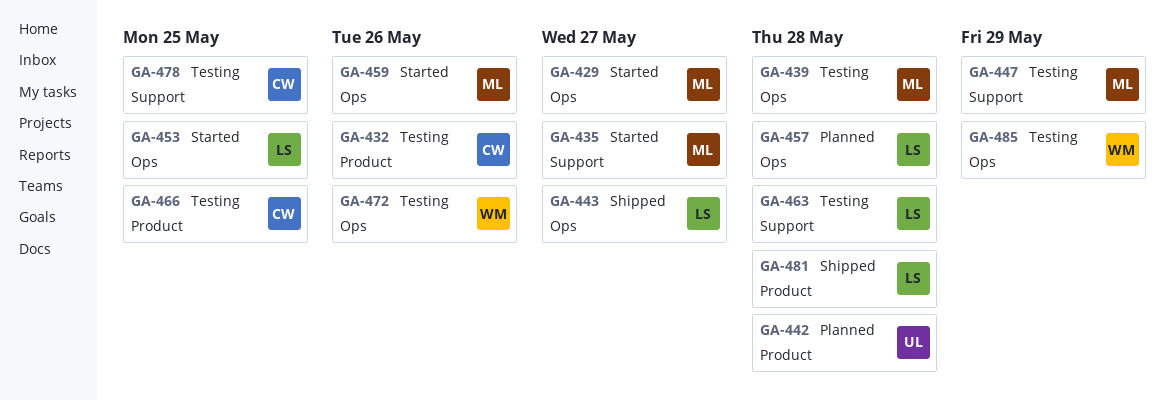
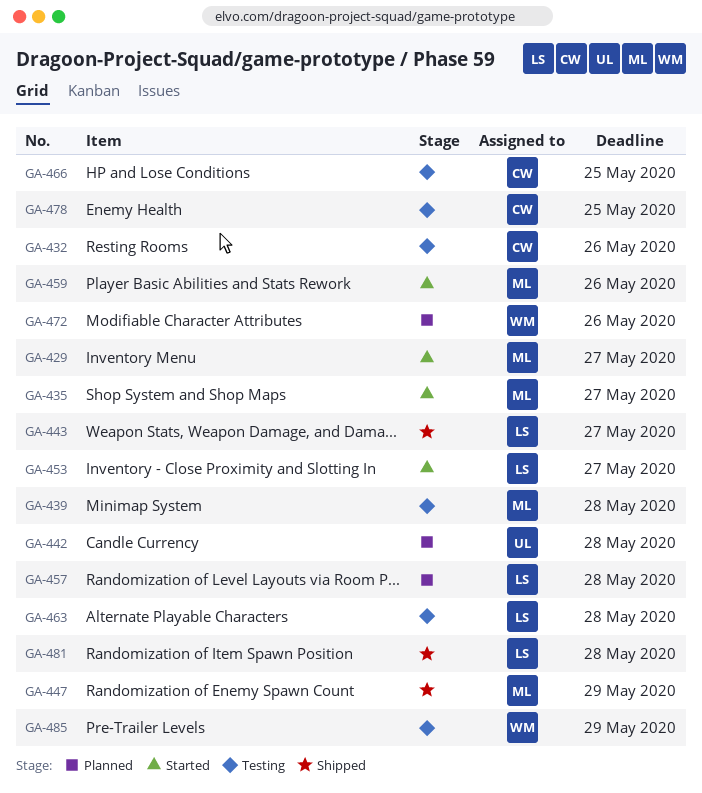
GA-447, status: Testing -> Shipped
GA-453, due: May 25 -> May 27
GA-472, status: Testing -> Planned

